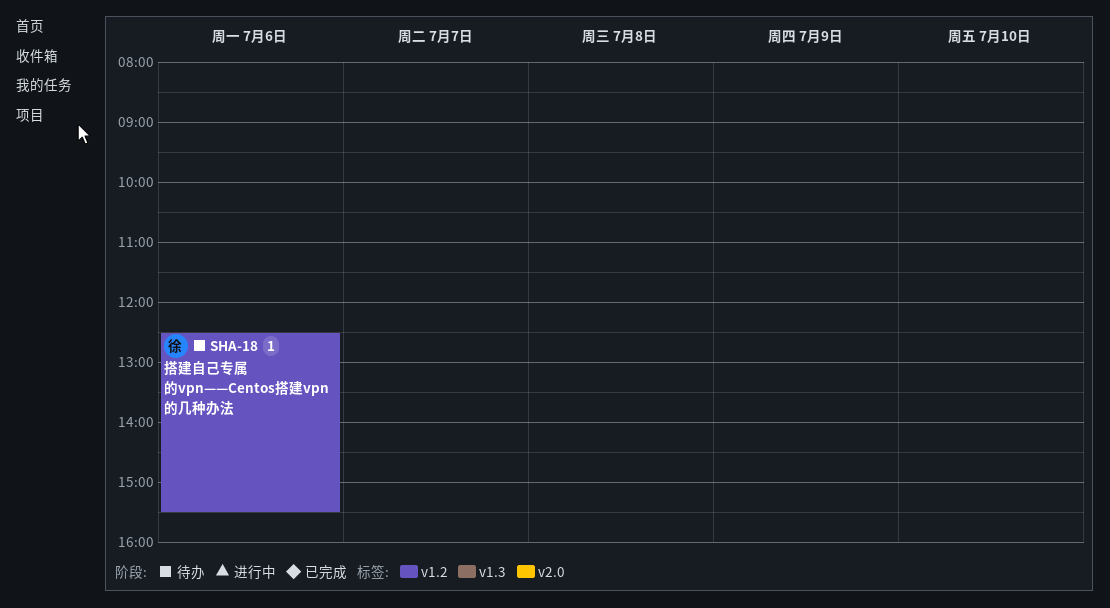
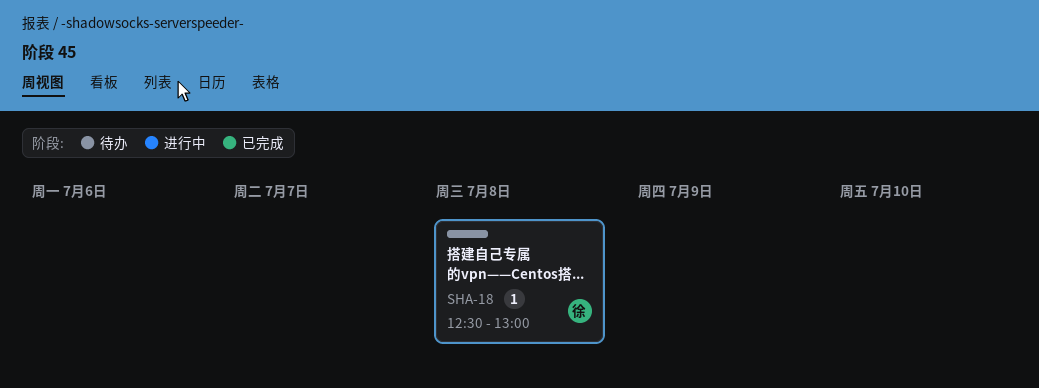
SHA-18, day: Jul 6 -> Jul 8
SHA-18, ends: 15:30 -> 13:00

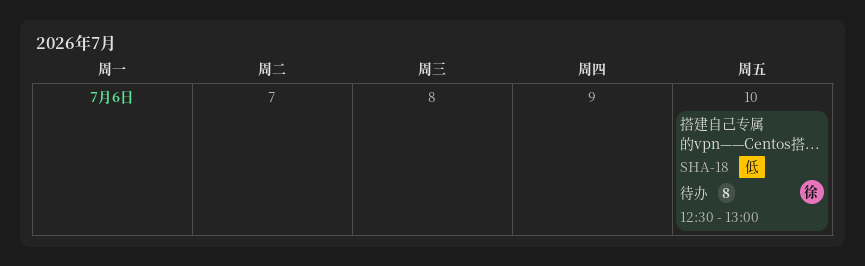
SHA-18, estimate: 1 -> 8
SHA-18, day: Jul 8 -> Jul 10

